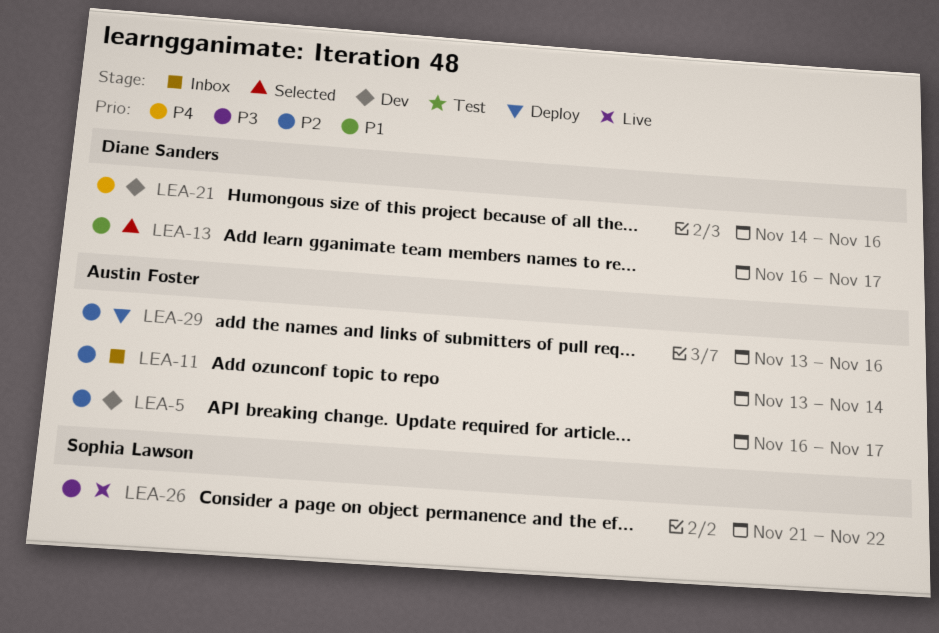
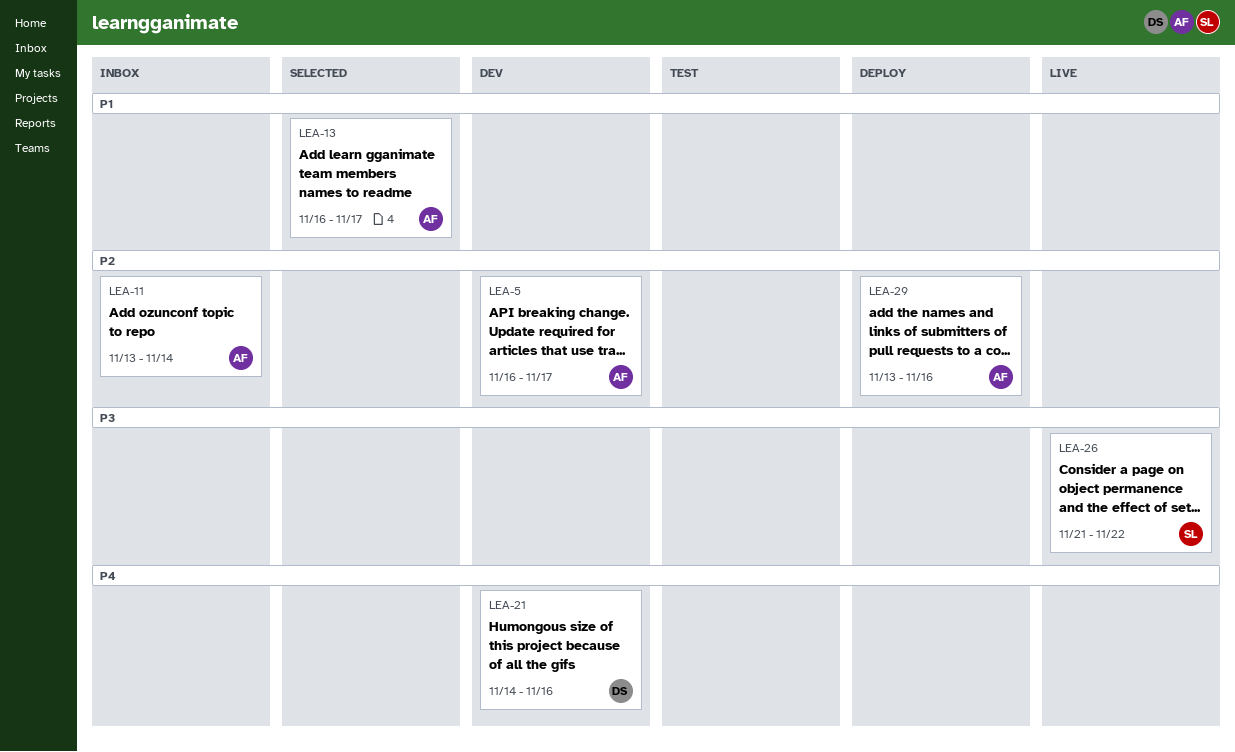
LEA-13, owner: Diane Sanders -> Austin Foster

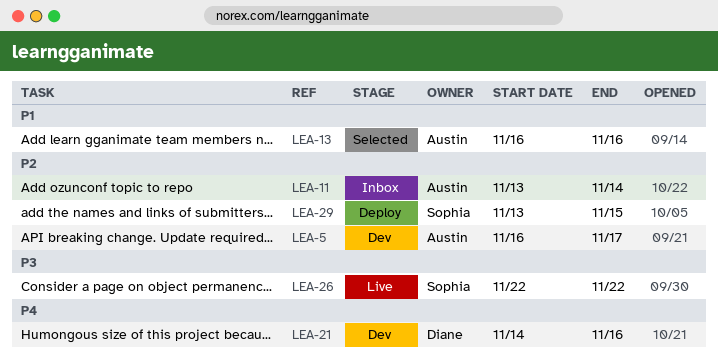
LEA-13, due: Nov 17 -> Nov 16
LEA-26, start: Nov 21 -> Nov 22
LEA-29, owner: Austin -> Sophia
LEA-29, due: Nov 16 -> Nov 15

